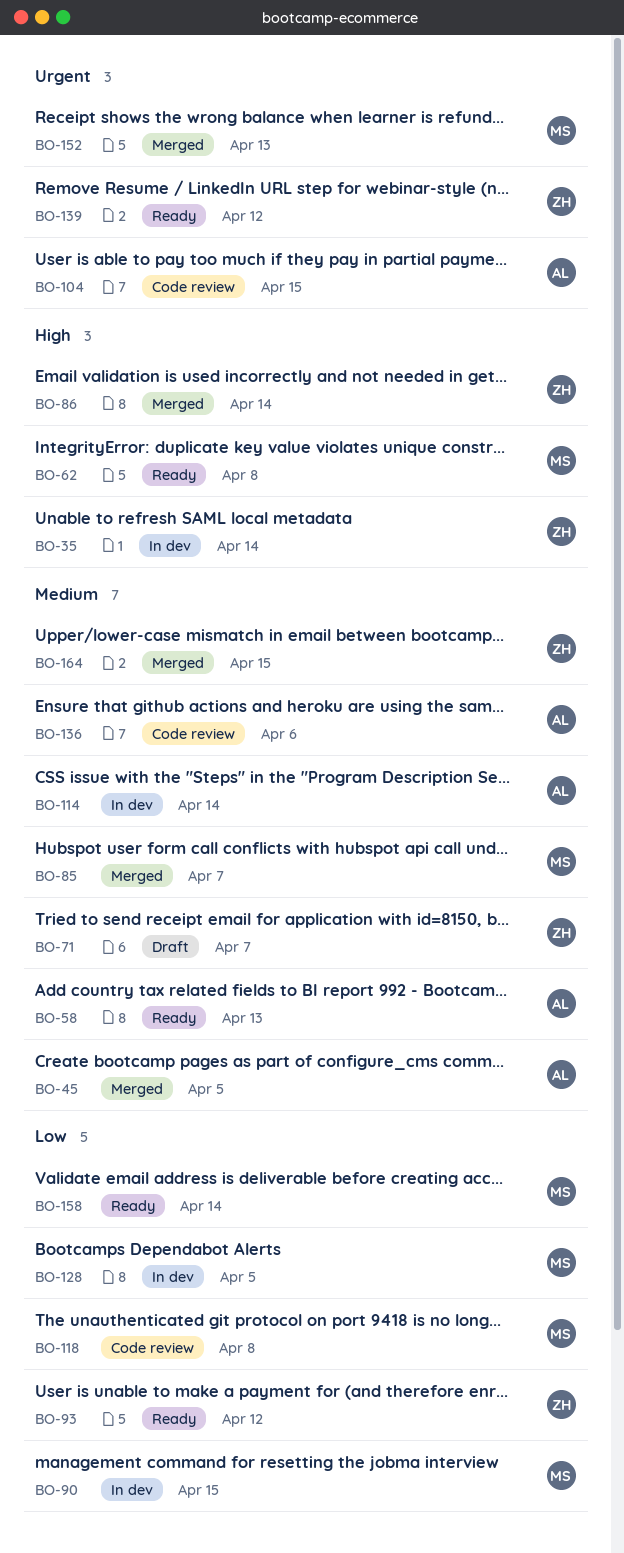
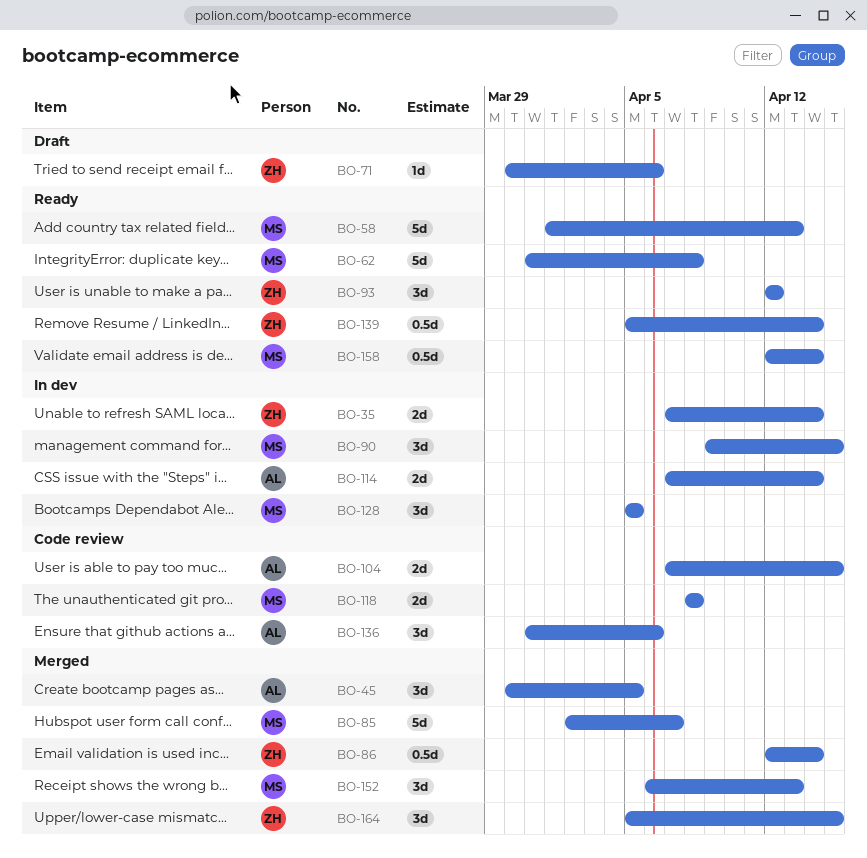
BO-58, owner: AL -> MS
BO-71, due: Apr 7 -> Apr 6
BO-139, due: Apr 12 -> Apr 14

